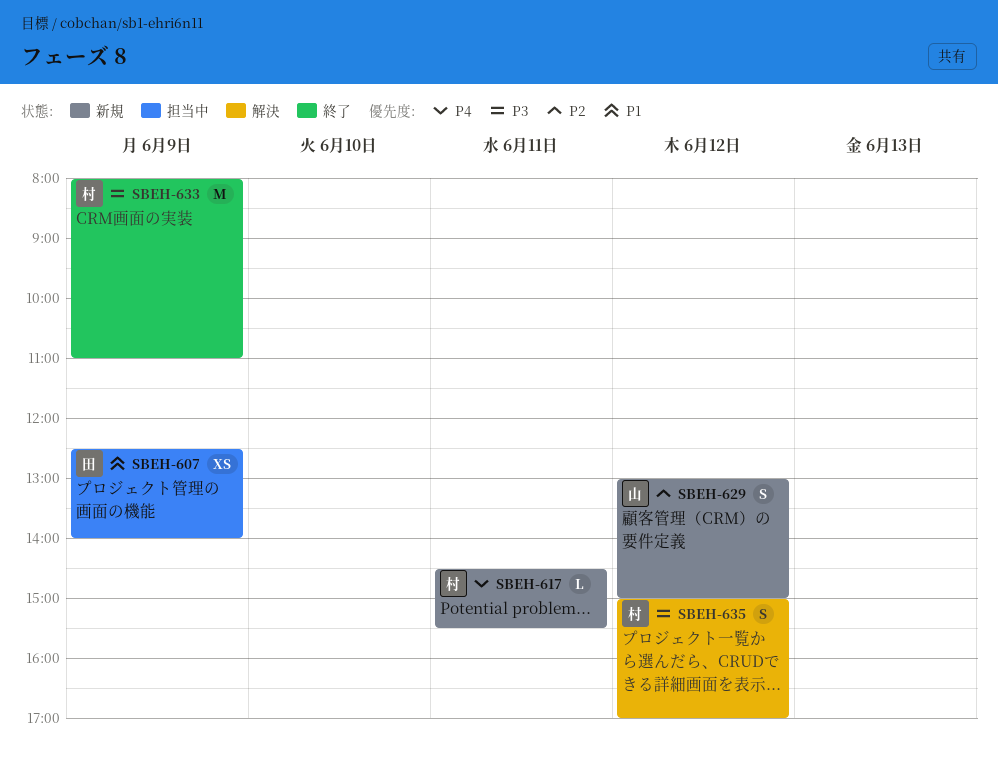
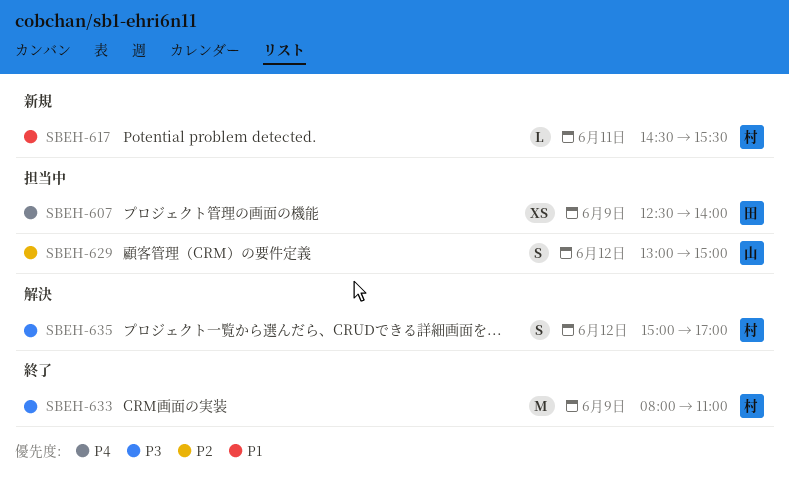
SBEH-607, priority: P1 -> P4
SBEH-617, priority: P4 -> P1
SBEH-629, status: 新規 -> 担当中

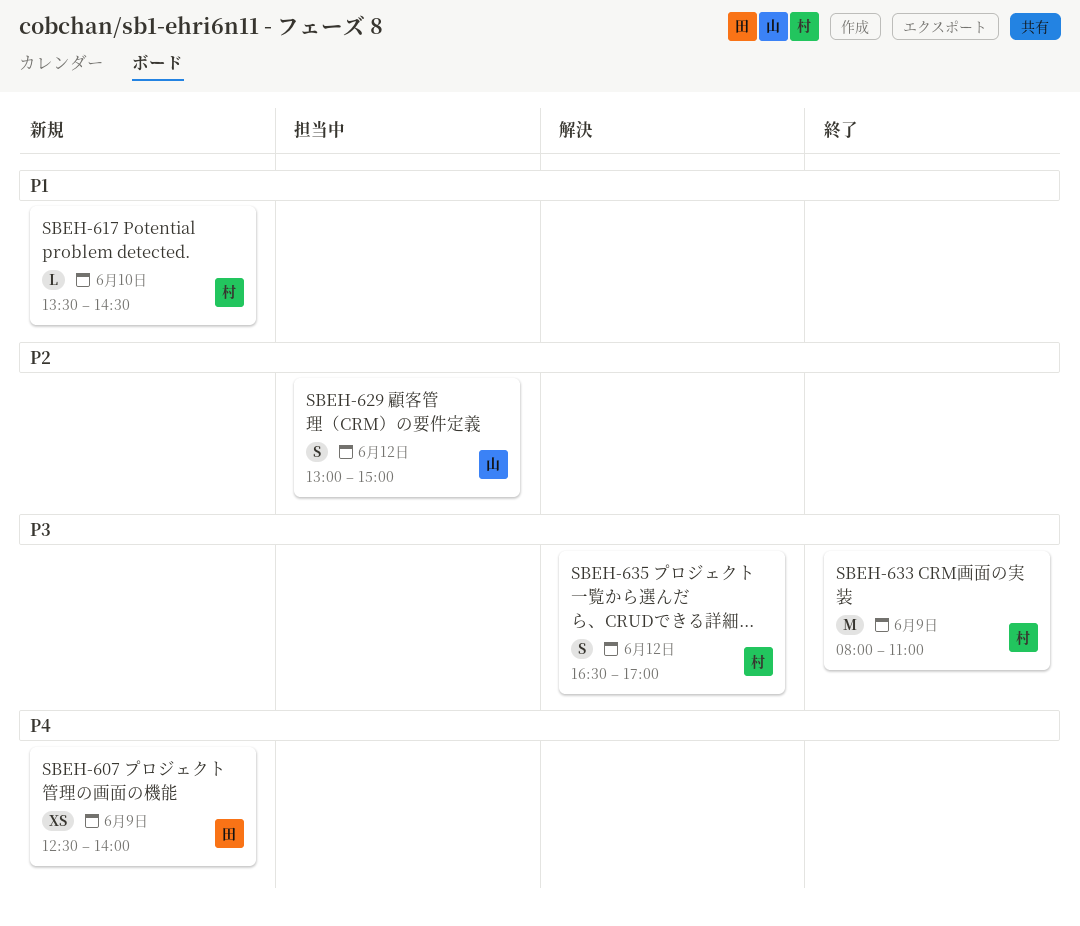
SBEH-607, status: 担当中 -> 新規
SBEH-617, day: Jun 11 -> Jun 10
SBEH-617, begins: 14:30 -> 13:30
SBEH-617, ends: 15:30 -> 14:30
SBEH-635, begins: 15:00 -> 16:30

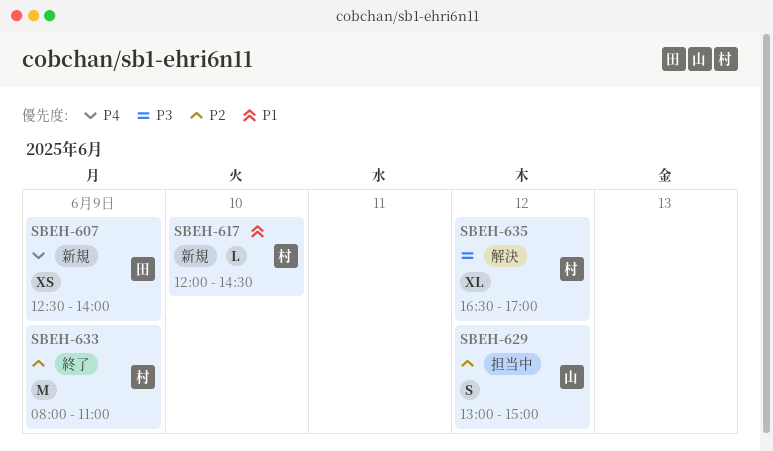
SBEH-617, begins: 13:30 -> 12:00
SBEH-633, priority: P3 -> P2
SBEH-635, estimate: S -> XL

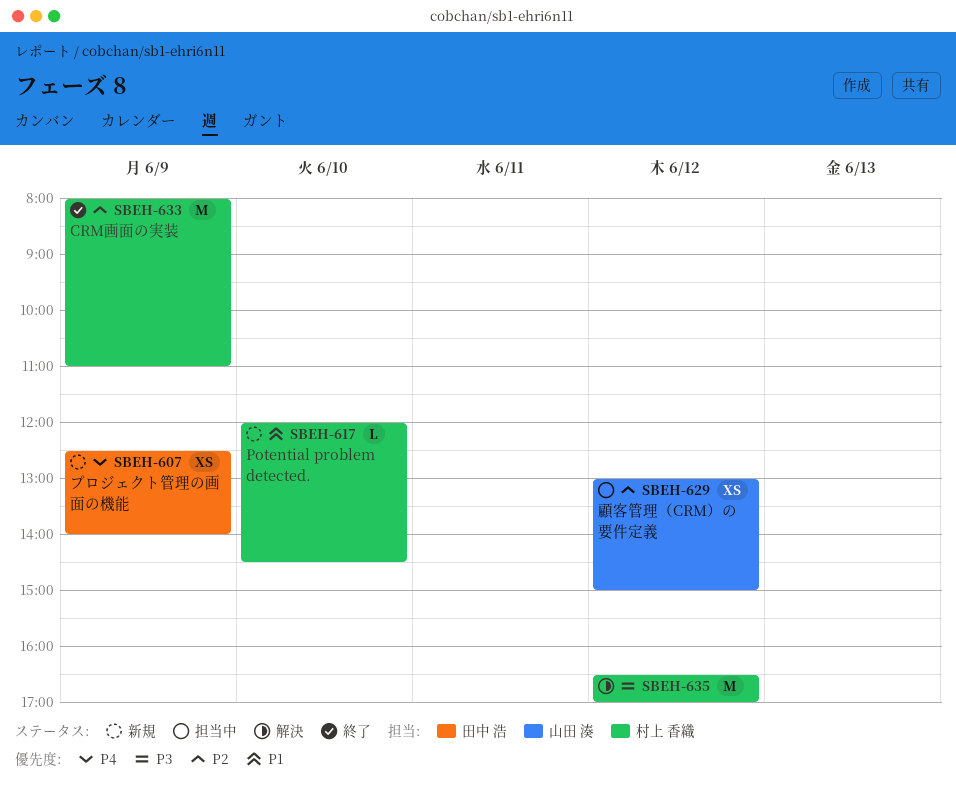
SBEH-629, estimate: S -> XS
SBEH-635, estimate: XL -> M

